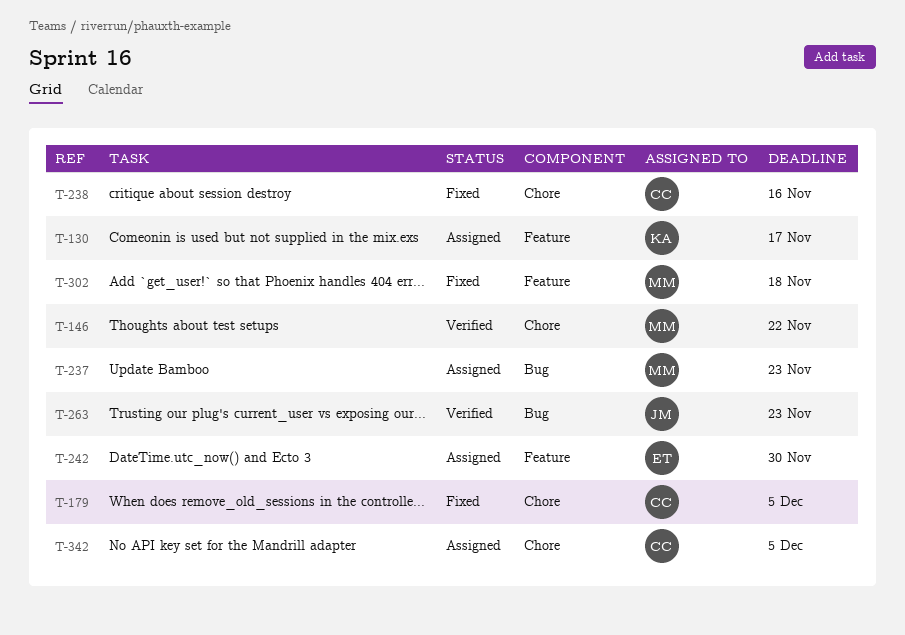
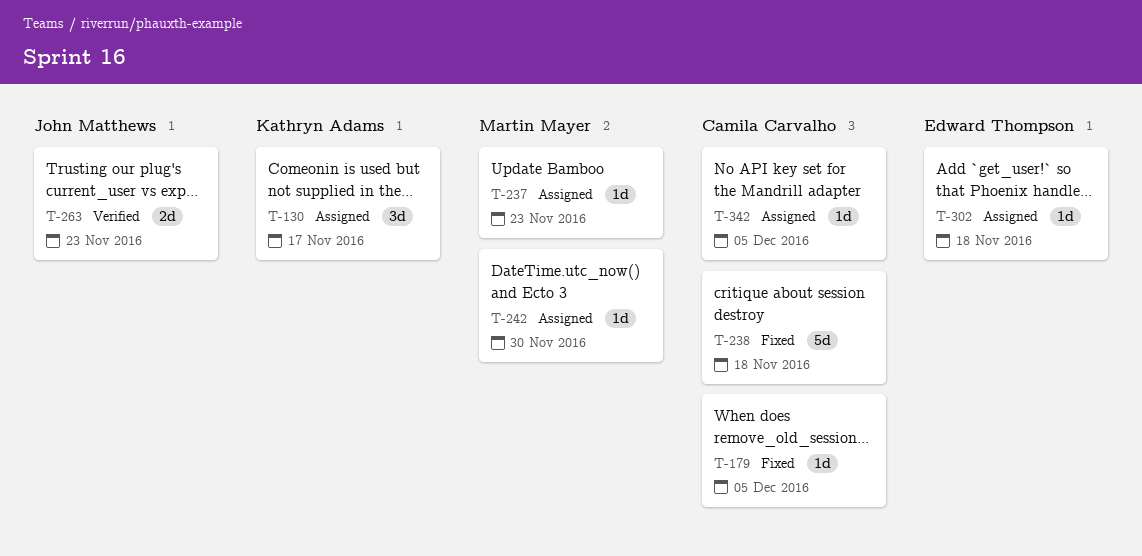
T-146: present -> none
T-238, due: Nov 16 -> Nov 18
T-242, owner: Edward Thompson -> Martin Mayer
T-302, status: Fixed -> Assigned
T-302, owner: Martin Mayer -> Edward Thompson

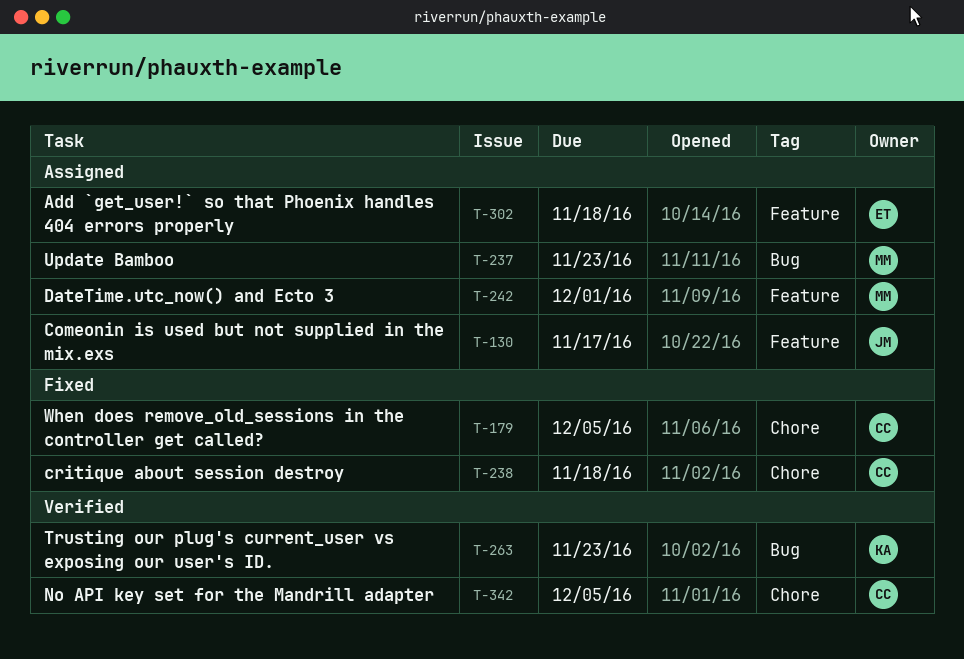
T-130, owner: Kathryn Adams -> John Matthews
T-242, due: Nov 30 -> Dec 1
T-263, owner: John Matthews -> Kathryn Adams
T-342, status: Assigned -> Verified

